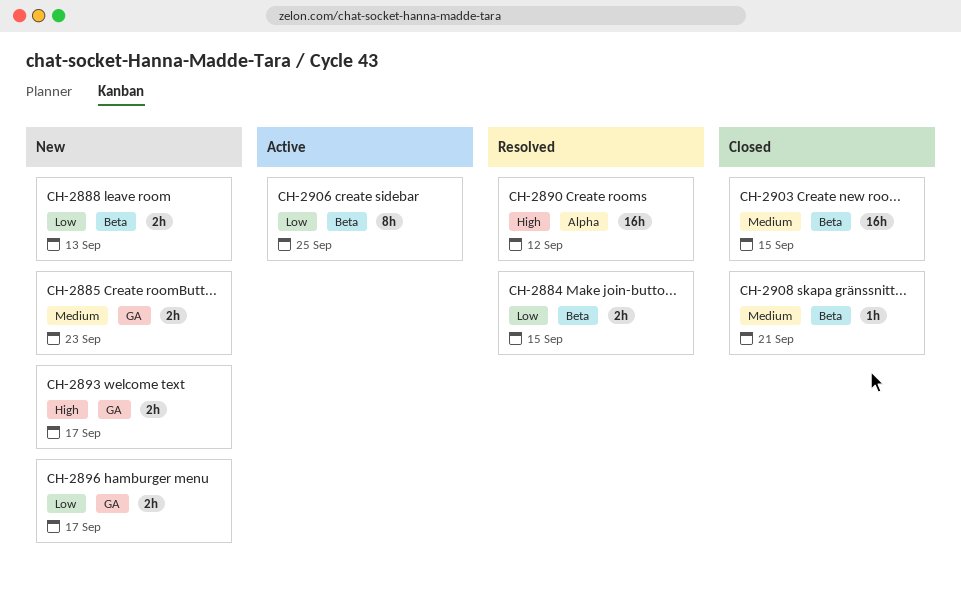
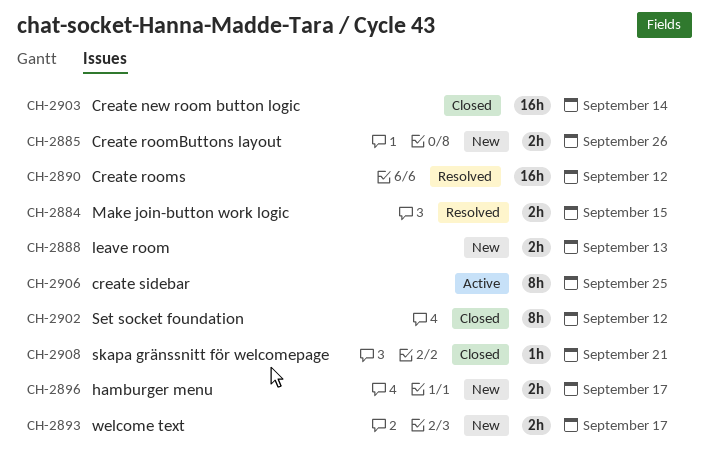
CH-2885, due: Sep 23 -> Sep 26
CH-2902: none -> present
CH-2903, due: Sep 15 -> Sep 14

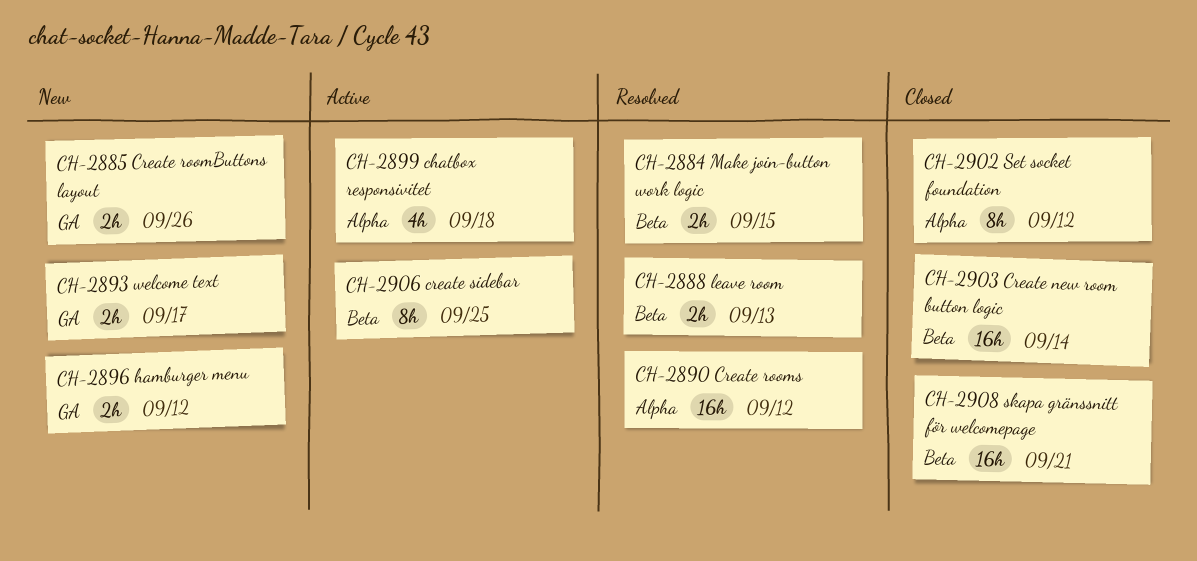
CH-2888, status: New -> Resolved
CH-2896, due: Sep 17 -> Sep 12
CH-2899: none -> present
CH-2908, estimate: 1h -> 16h

